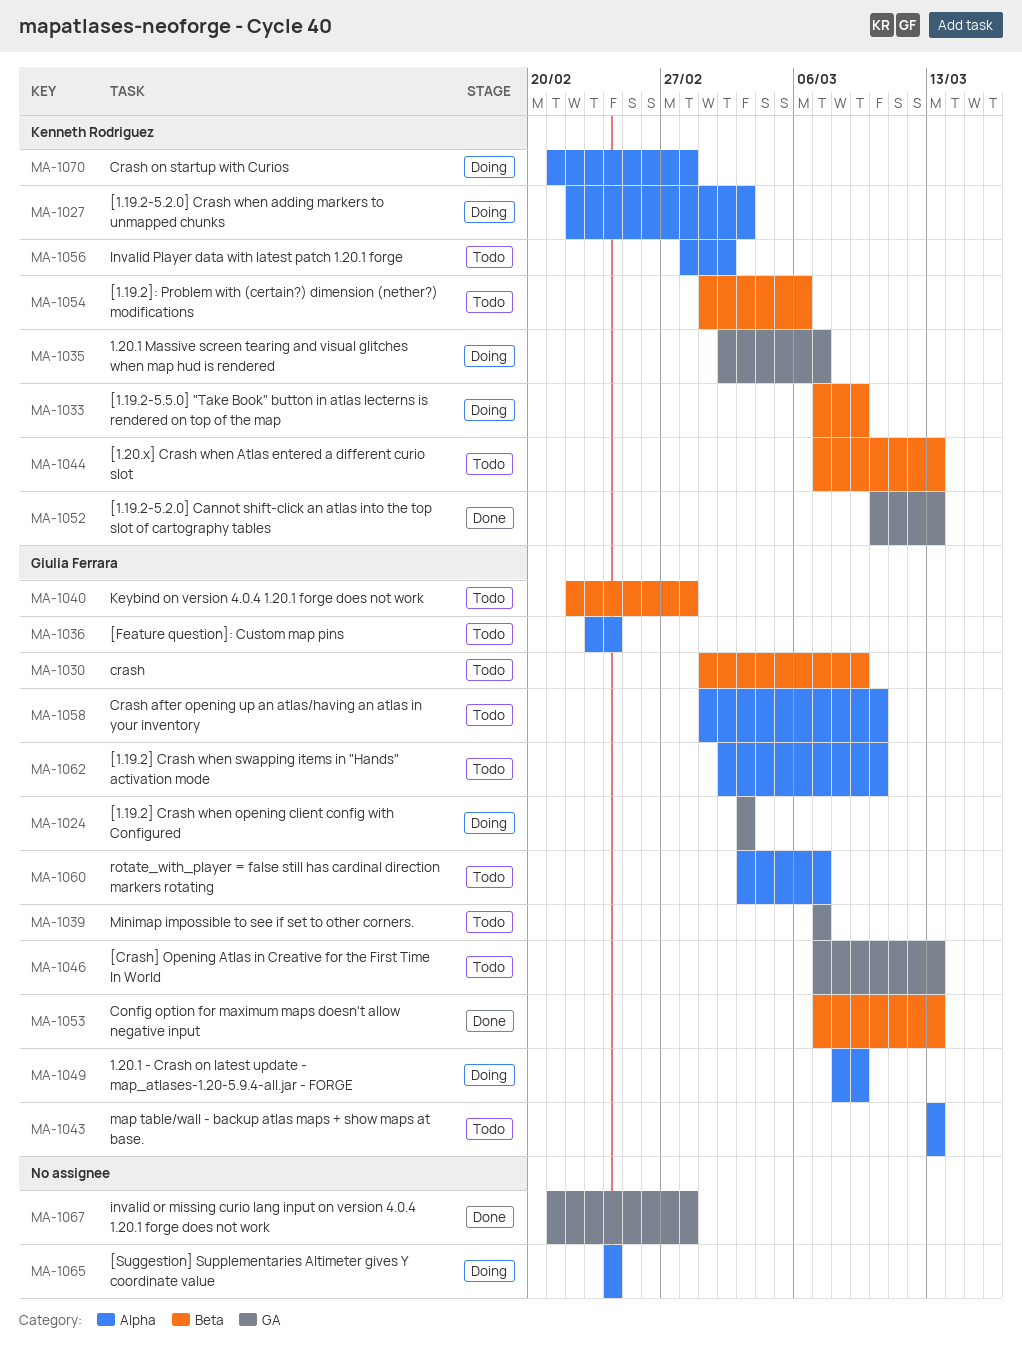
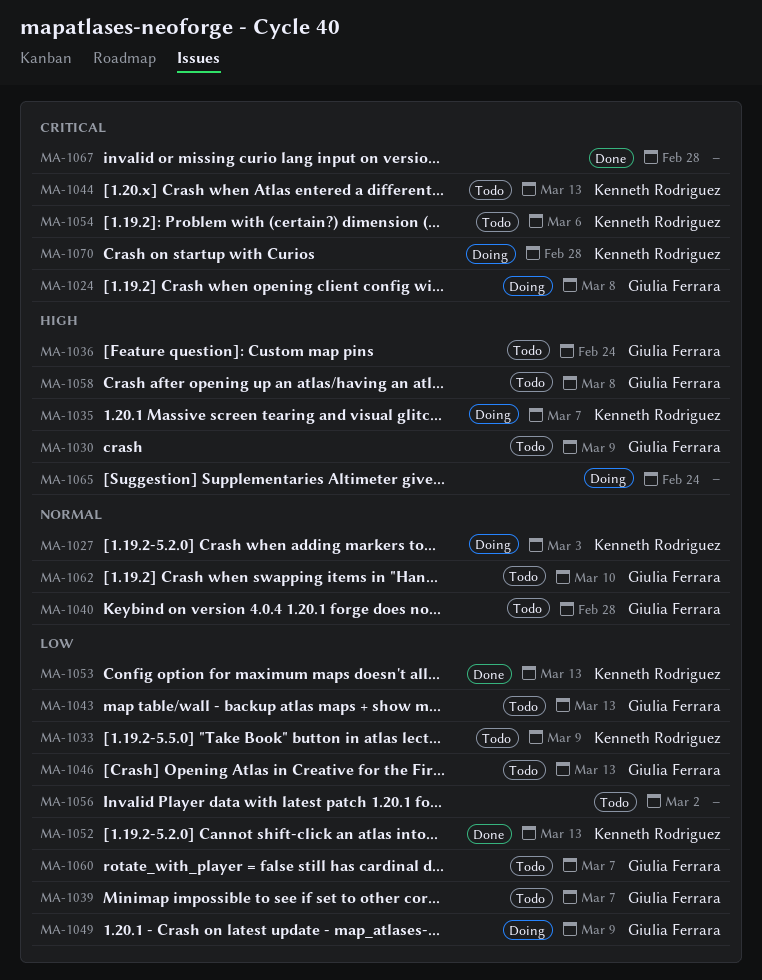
MA-1024, due: Mar 3 -> Mar 8
MA-1033, status: Doing -> Todo
MA-1053, owner: Giulia Ferrara -> Kenneth Rodriguez
MA-1056, owner: Kenneth Rodriguez -> none
MA-1058, due: Mar 10 -> Mar 8

